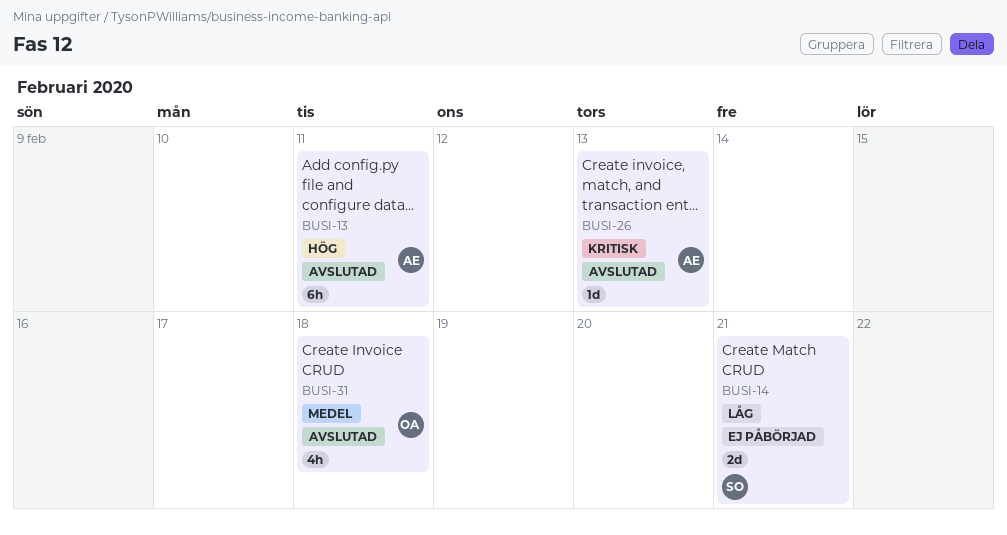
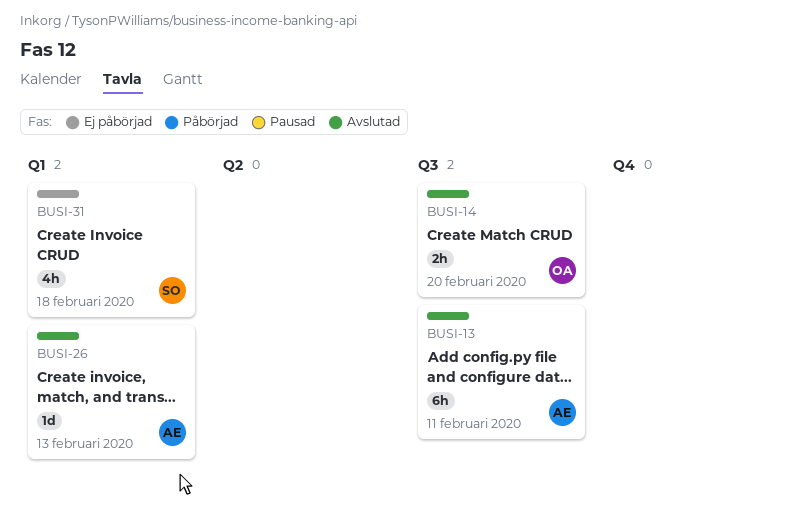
BUSI-14, status: Ej påbörjad -> Avslutad
BUSI-14, owner: SO -> OA
BUSI-14, estimate: 2d -> 2h
BUSI-14, due: Feb 21 -> Feb 20
BUSI-31, status: Avslutad -> Ej påbörjad
BUSI-31, owner: OA -> SO

